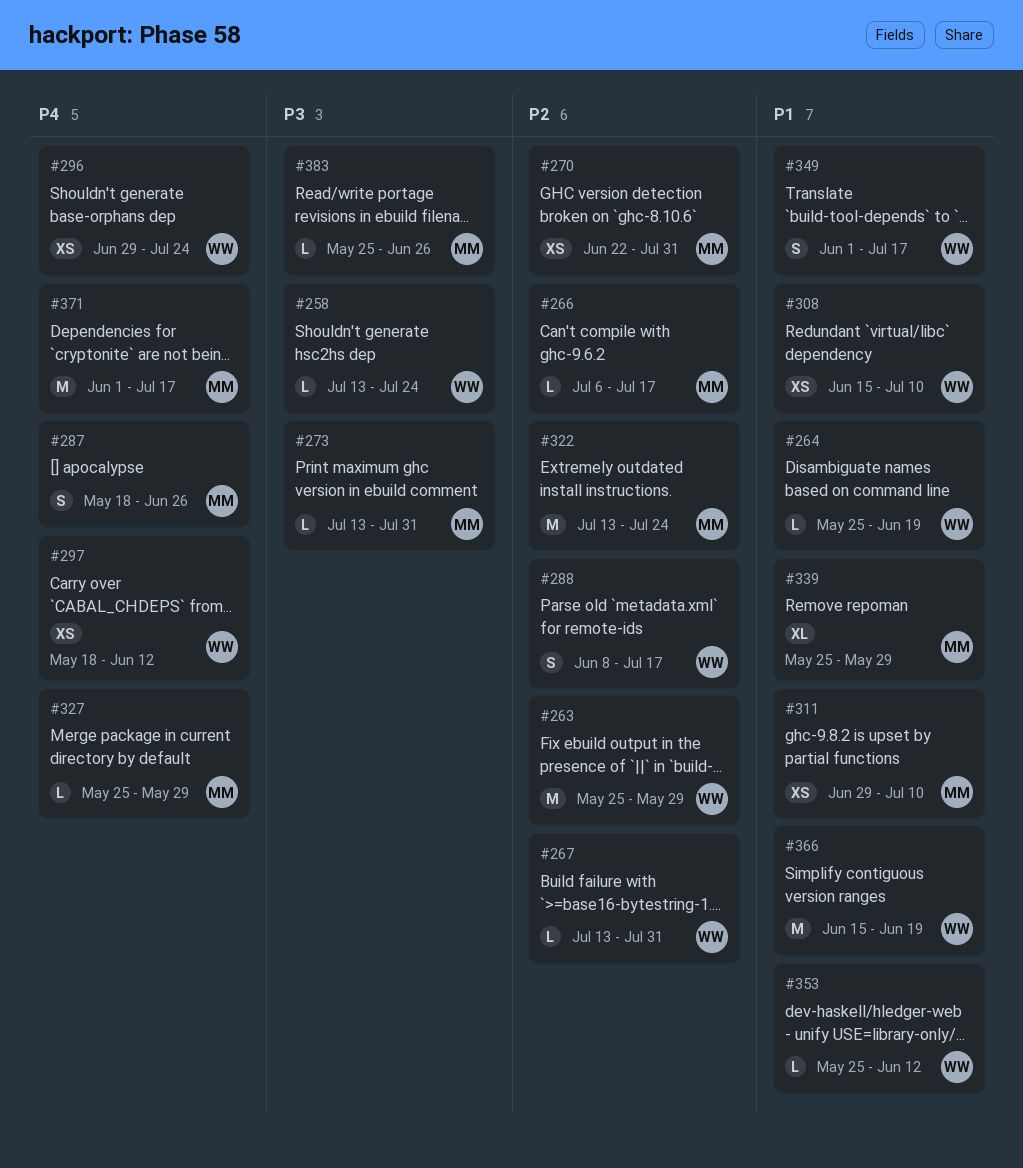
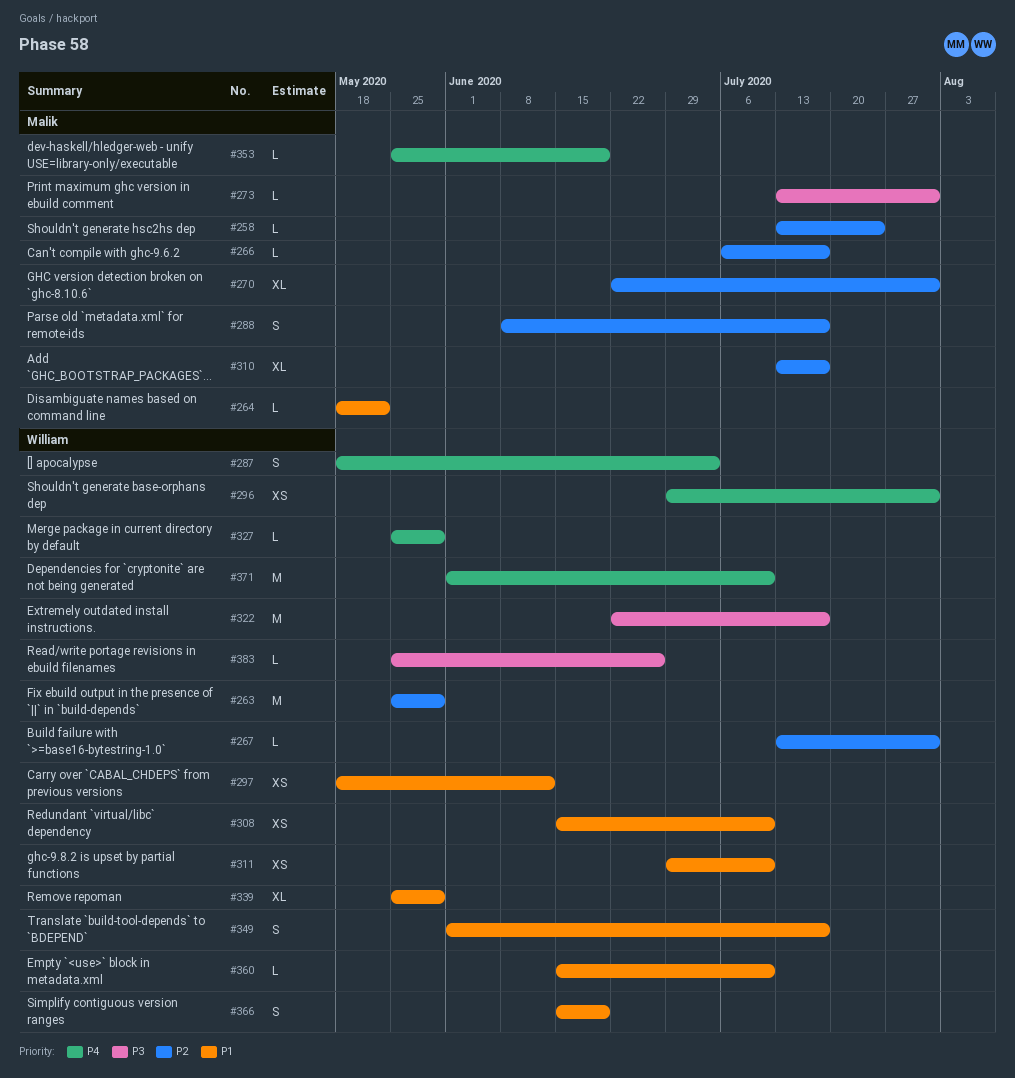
#258, owner: William -> Malik
#258, priority: P3 -> P2
#264, owner: William -> Malik
#264, start: May 25 -> May 18
#264, due: Jun 19 -> May 22
#270, estimate: XS -> XL
#287, owner: Malik -> William
#287, due: Jun 26 -> Jul 3
#288, owner: William -> Malik
#296, due: Jul 24 -> Jul 31
#297, priority: P4 -> P1
#310: none -> present
#311, owner: Malik -> William
#322, owner: Malik -> William
#322, priority: P2 -> P3
#322, start: Jul 13 -> Jun 22
#322, due: Jul 24 -> Jul 17
#327, owner: Malik -> William
#339, owner: Malik -> William
#353, owner: William -> Malik
#353, priority: P1 -> P4
#353, due: Jun 12 -> Jun 19
#360: none -> present
#366, estimate: M -> S
#371, owner: Malik -> William
#371, due: Jul 17 -> Jul 10
#383, owner: Malik -> William

